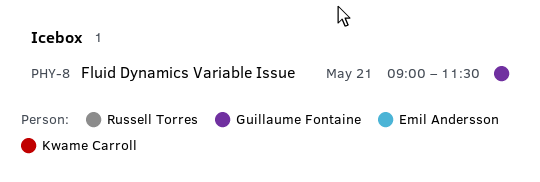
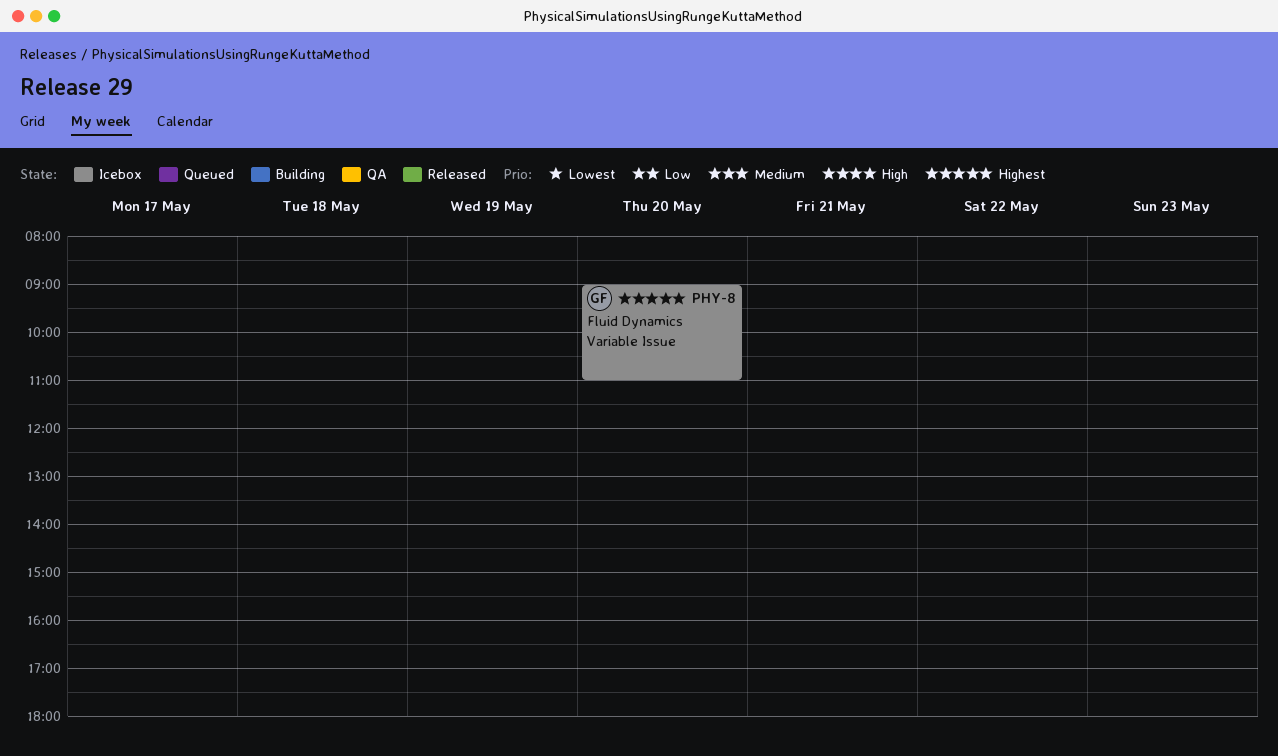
PHY-8, day: May 21 -> May 20
PHY-8, ends: 11:30 -> 11:00

